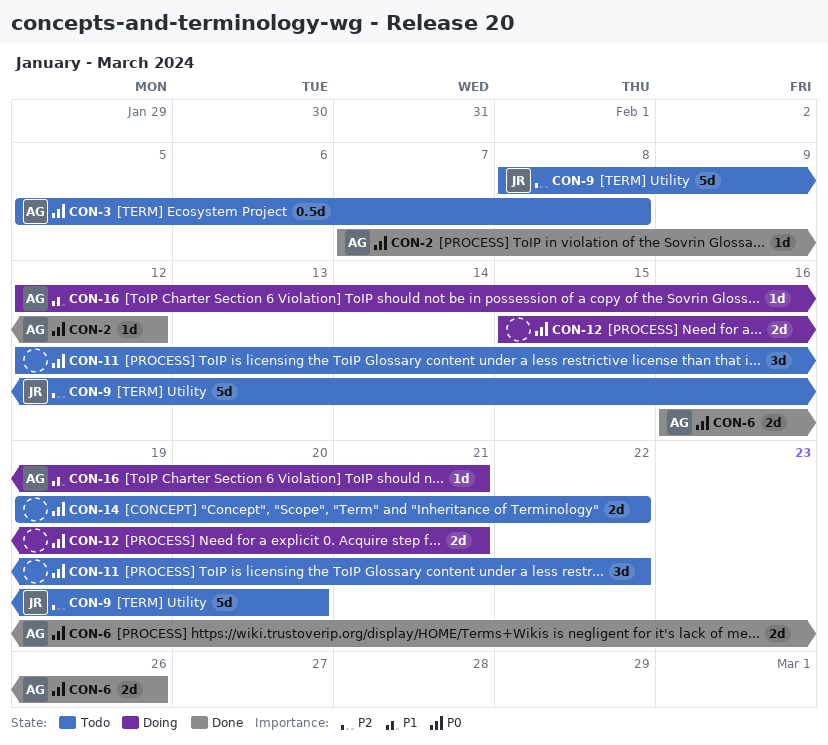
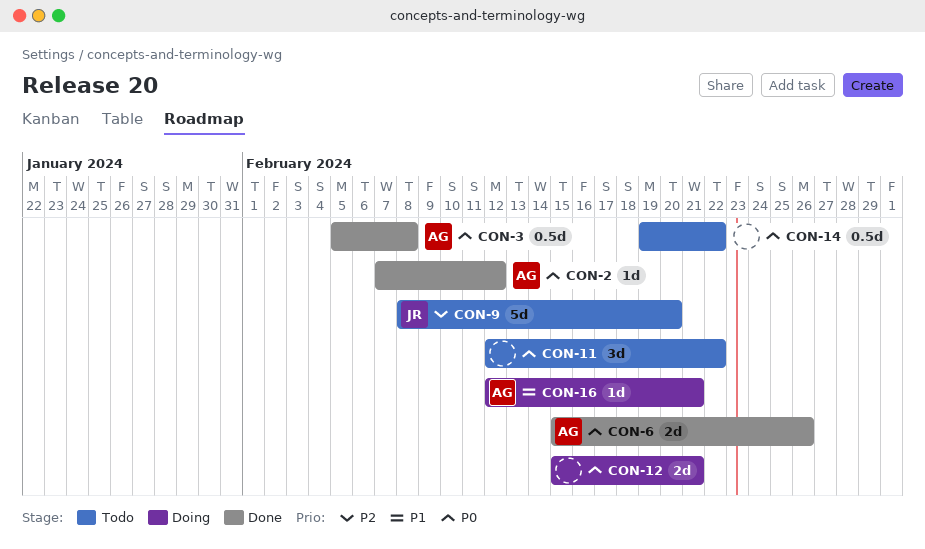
CON-3, status: Todo -> Done
CON-6, start: Feb 16 -> Feb 15
CON-14, estimate: 2d -> 0.5d

